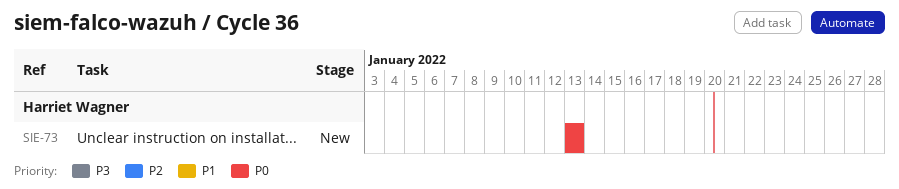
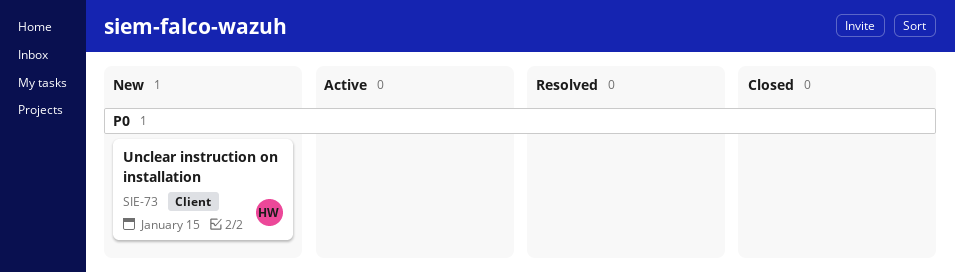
SIE-73, due: Jan 13 -> Jan 15

